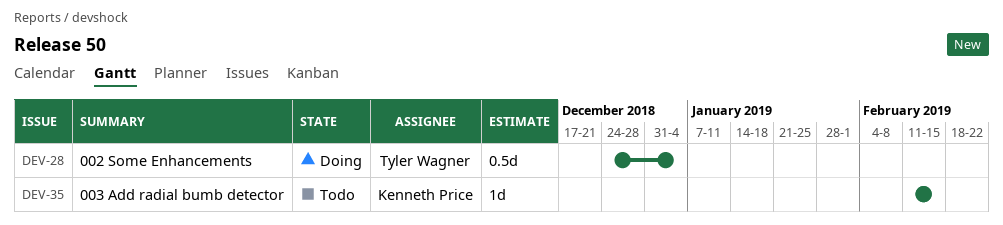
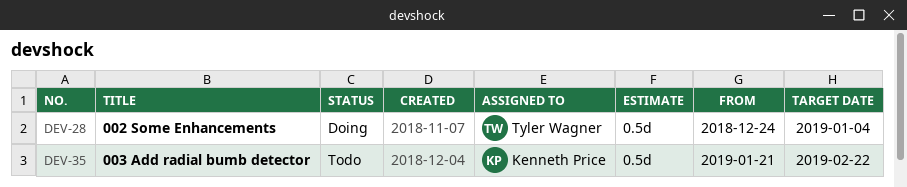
DEV-35, estimate: 1d -> 0.5d
DEV-35, start: Feb 11 -> Jan 21
DEV-35, due: Feb 15 -> Feb 22

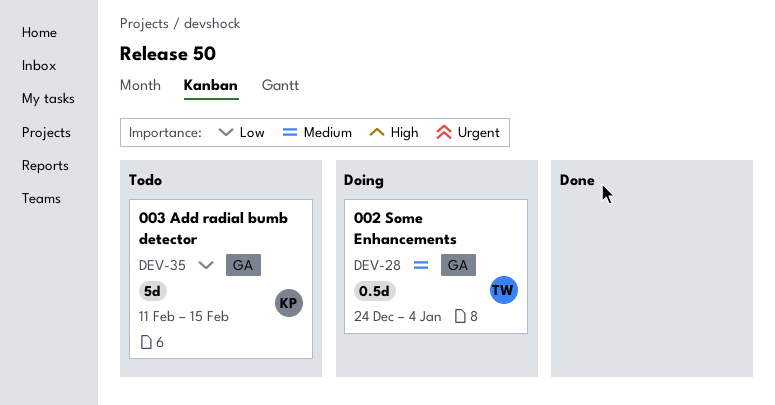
DEV-35, estimate: 0.5d -> 5d
DEV-35, start: Jan 21 -> Feb 11
DEV-35, due: Feb 22 -> Feb 15

